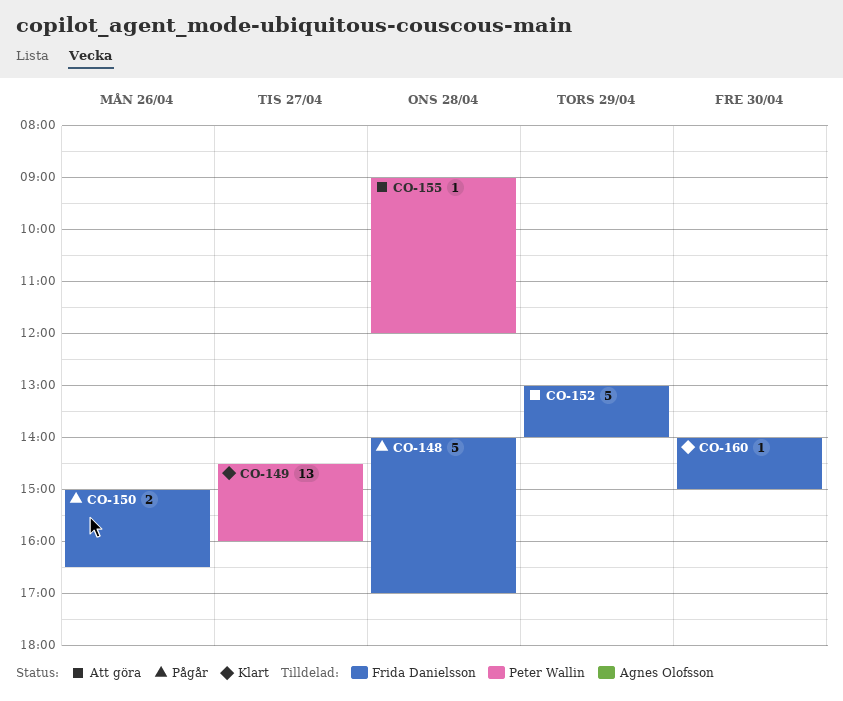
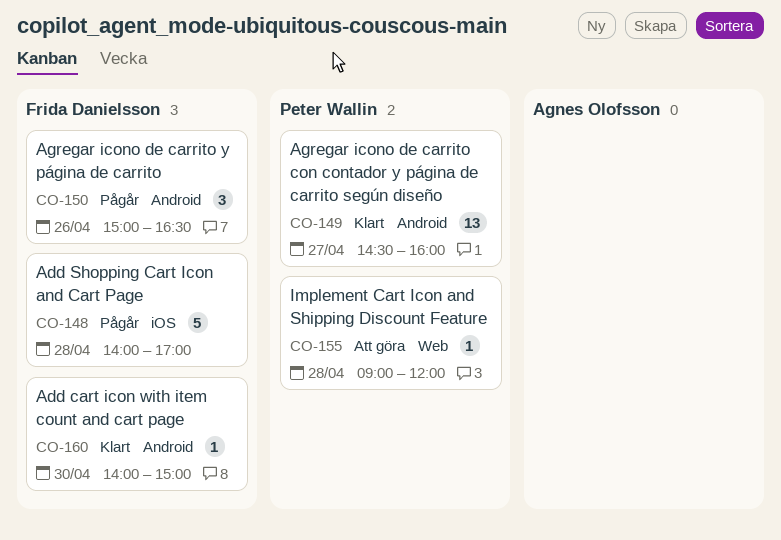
CO-150, estimate: 2 -> 3
CO-152: present -> none

